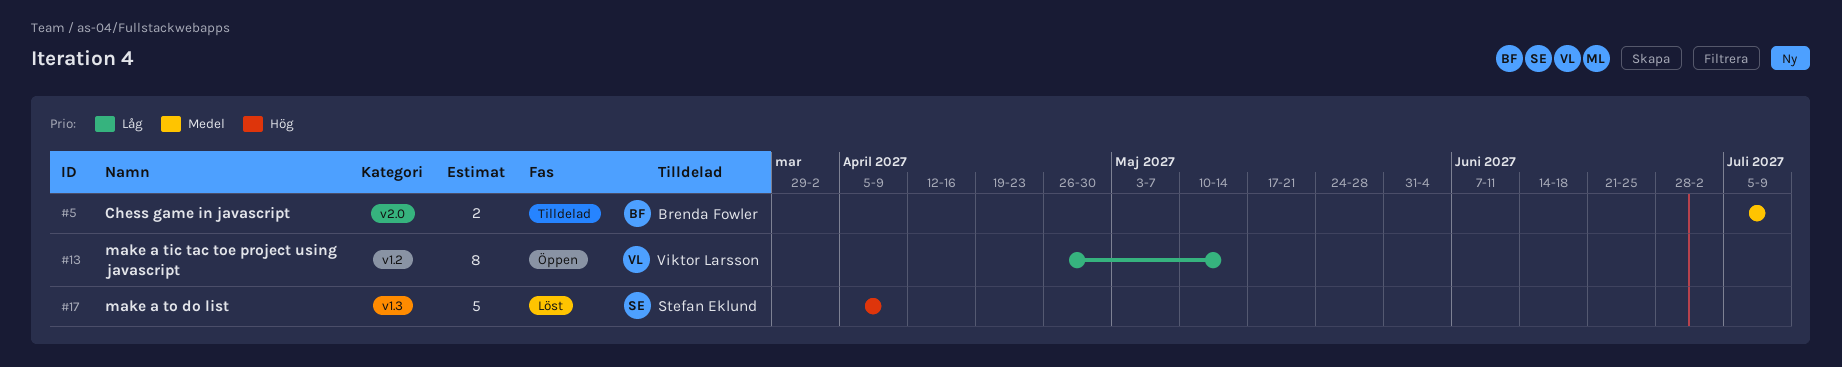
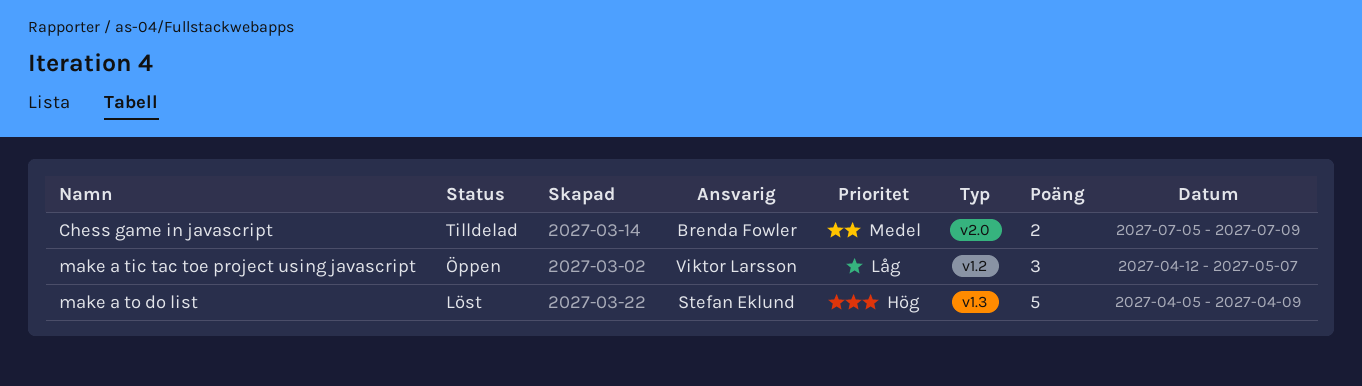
make a tic tac toe project using javascript, estimate: 8 -> 3
make a tic tac toe project using javascript, start: Apr 26 -> Apr 12
make a tic tac toe project using javascript, due: May 14 -> May 7

